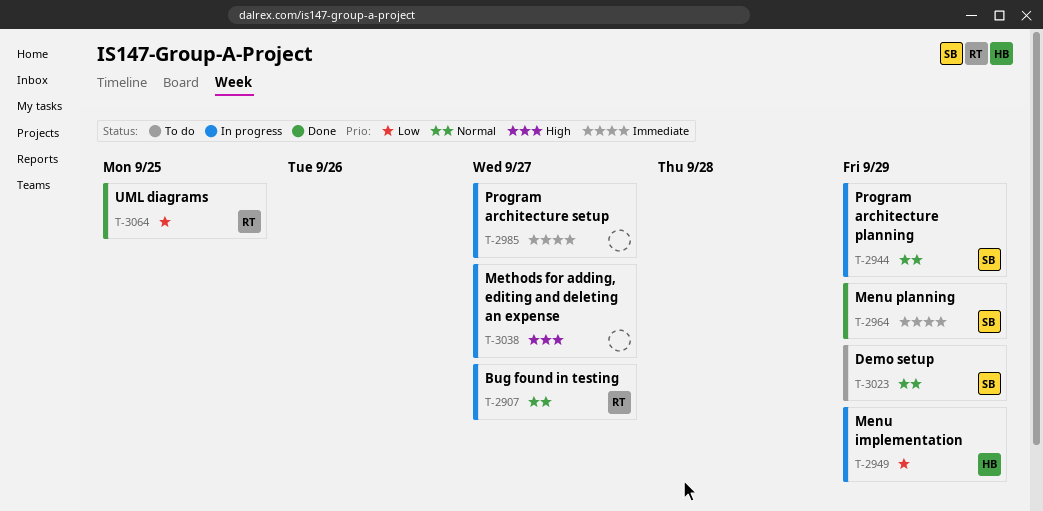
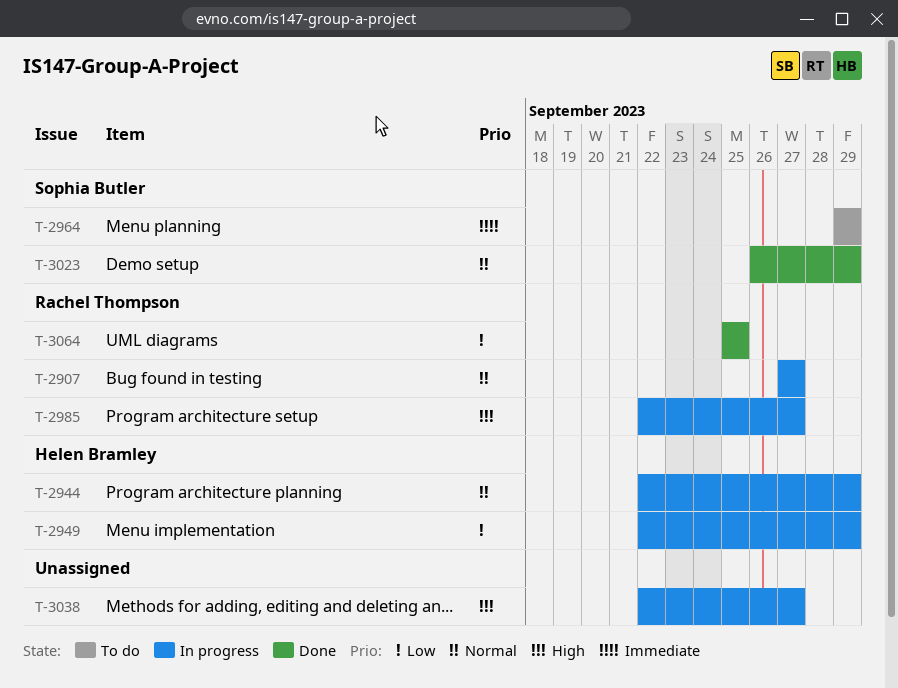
T-2944, owner: Sophia Butler -> Helen Bramley
T-2964, status: Done -> To do
T-2985, owner: none -> Rachel Thompson
T-2985, priority: Immediate -> High
T-3023, status: To do -> Done

